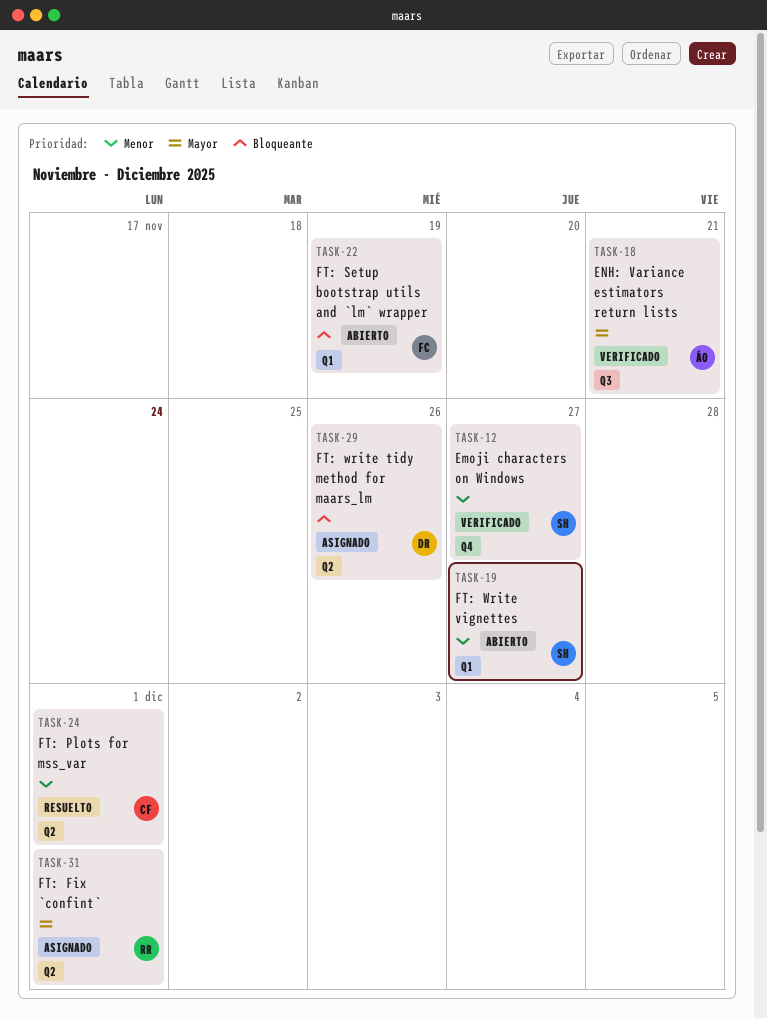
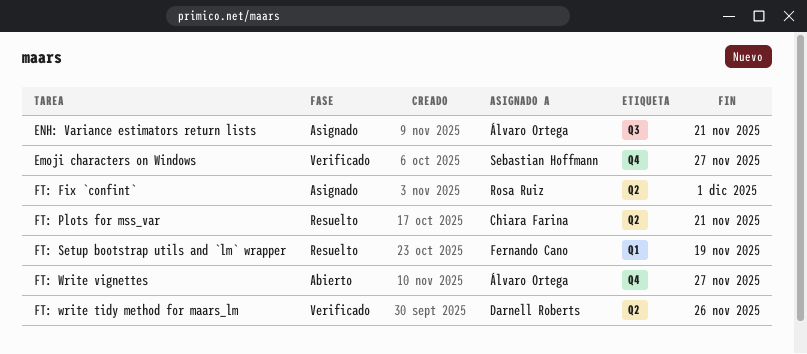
ENH: Variance estimators return lists, status: Verificado -> Asignado
FT: Plots for mss_var, due: Dec 1 -> Nov 21
FT: Setup bootstrap utils and `lm` wrapper, status: Abierto -> Resuelto
FT: write tidy method for maars_lm, status: Asignado -> Verificado
FT: Write vignettes, owner: Sebastian Hoffmann -> Álvaro Ortega
FT: Write vignettes, label: Q1 -> Q4

